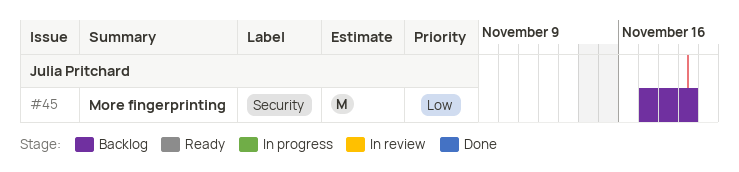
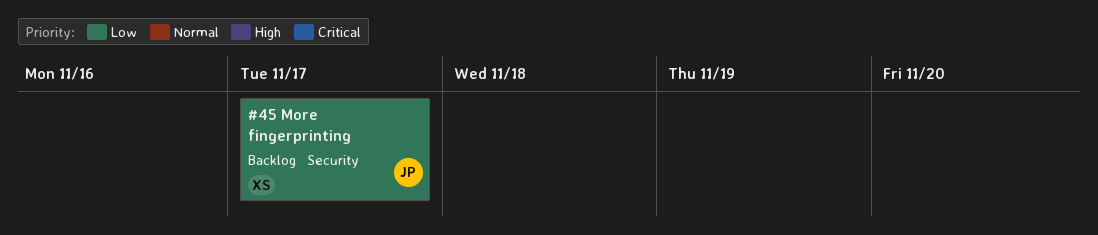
#45, estimate: M -> XS
#45, due: Nov 19 -> Nov 17

